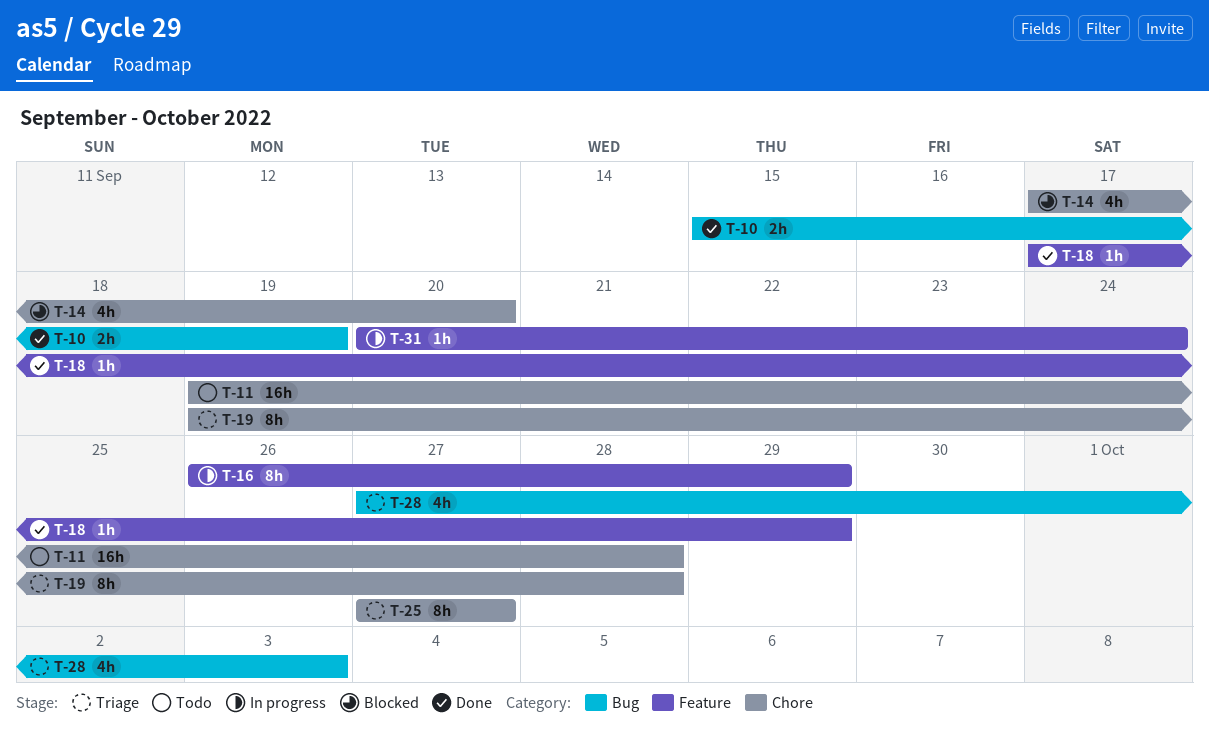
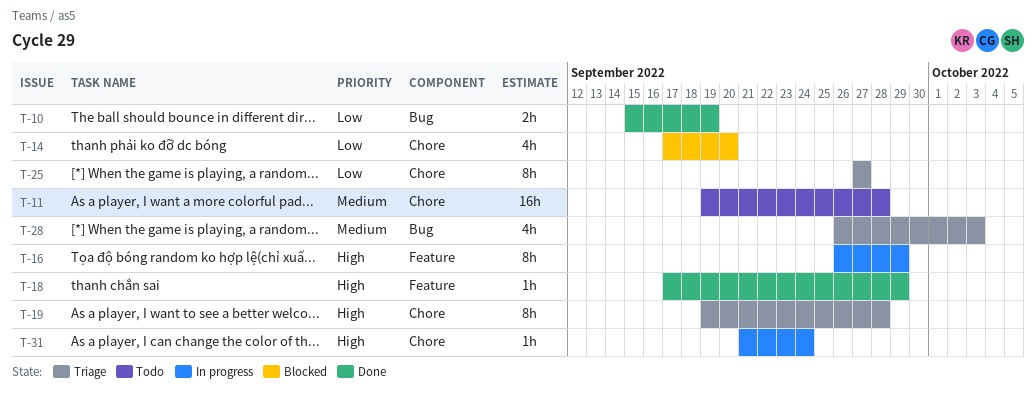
T-28, start: Sep 27 -> Sep 26
T-31, label: Feature -> Chore
T-31, start: Sep 20 -> Sep 21

